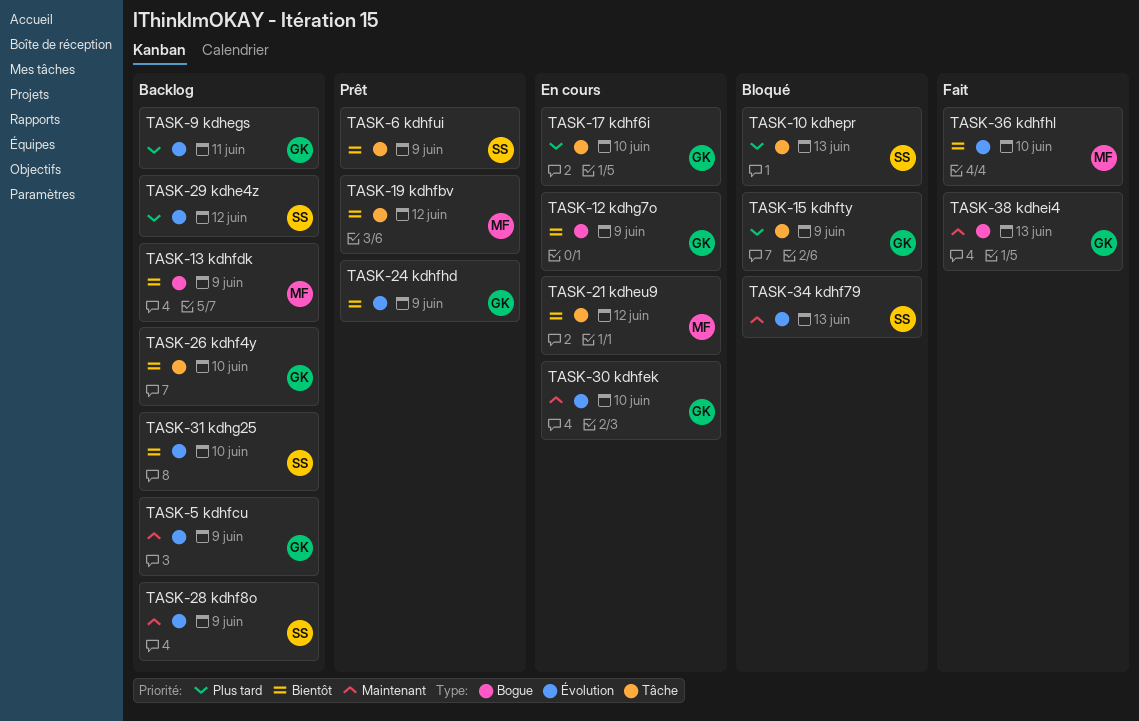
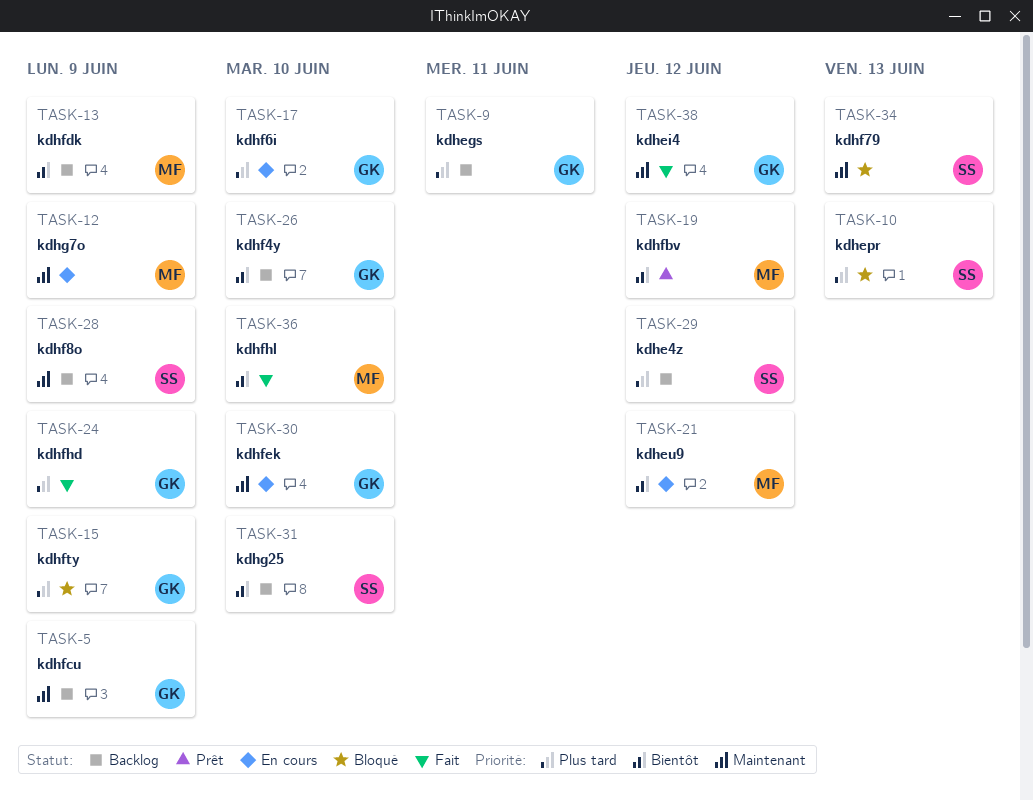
TASK-6: present -> none
TASK-12, owner: GK -> MF
TASK-12, priority: Bientôt -> Maintenant
TASK-24, status: Prêt -> Fait
TASK-24, priority: Bientôt -> Plus tard
TASK-38, due: Jun 13 -> Jun 12

